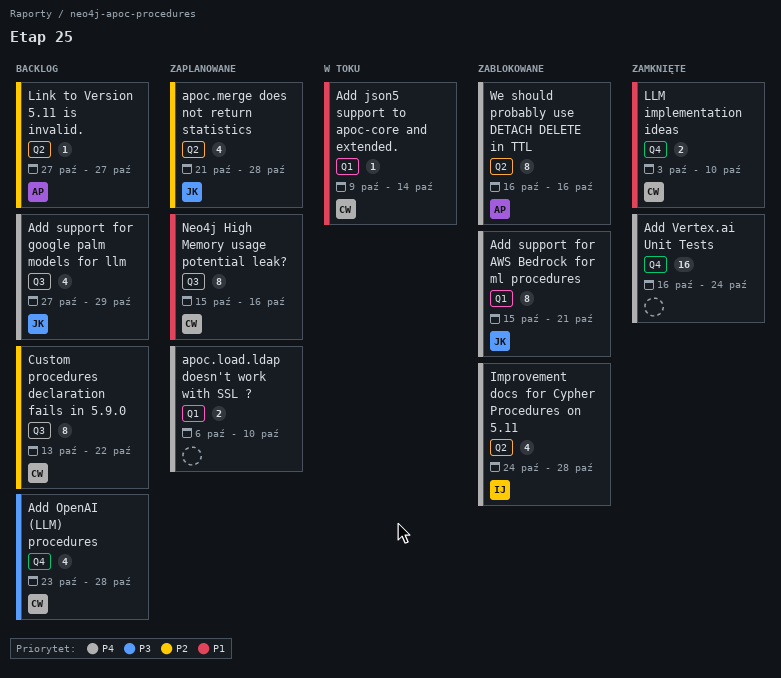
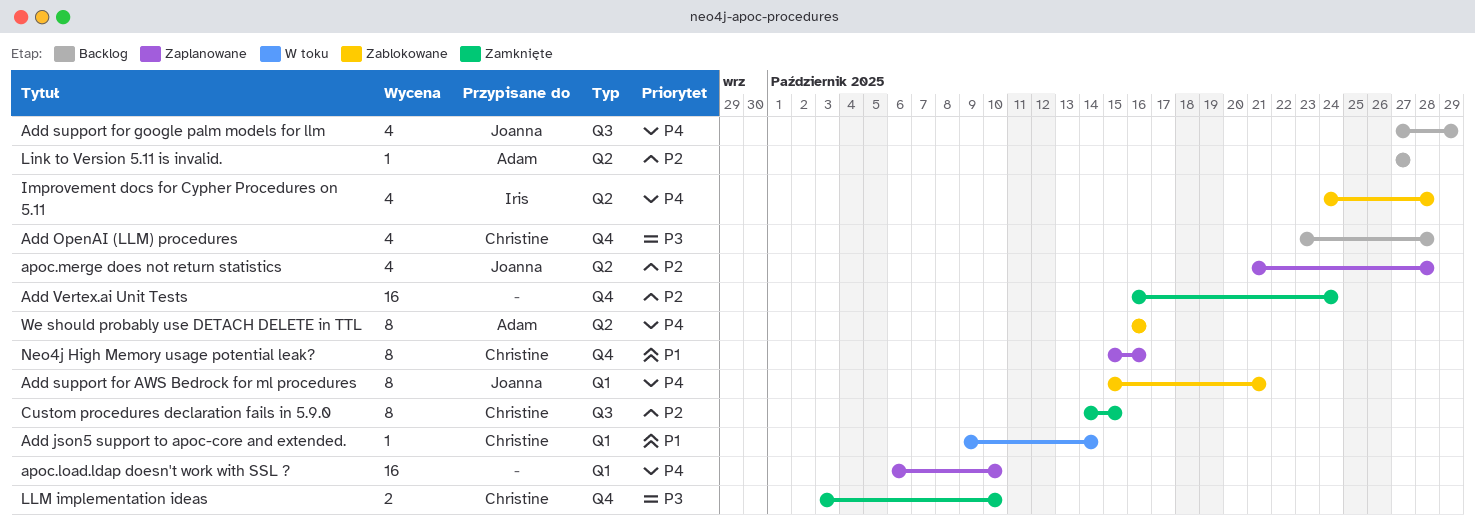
Add Vertex.ai Unit Tests, priority: P4 -> P2
apoc.load.ldap doesn't work with SSL ?, estimate: 2 -> 16
Custom procedures declaration fails in 5.9.0, status: Backlog -> Zamknięte
Custom procedures declaration fails in 5.9.0, start: Oct 13 -> Oct 14
Custom procedures declaration fails in 5.9.0, due: Oct 22 -> Oct 15
LLM implementation ideas, priority: P1 -> P3
Neo4j High Memory usage potential leak?, label: Q3 -> Q4

